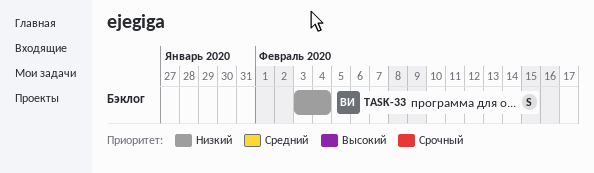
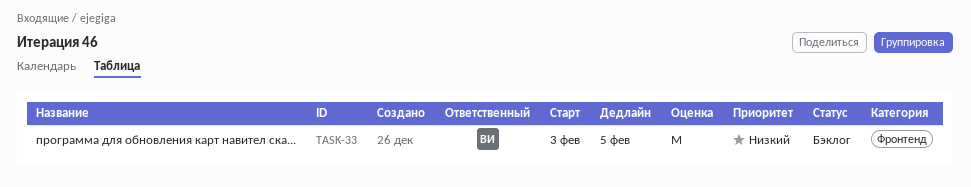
TASK-33, estimate: S -> M
TASK-33, due: Feb 4 -> Feb 5

